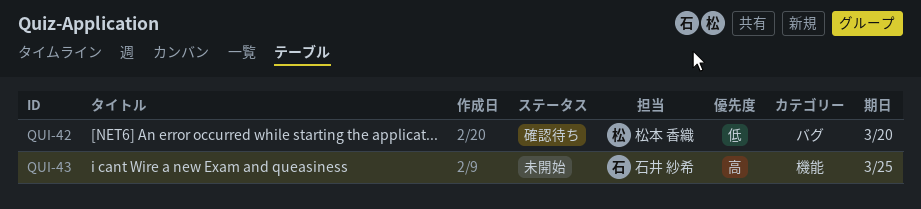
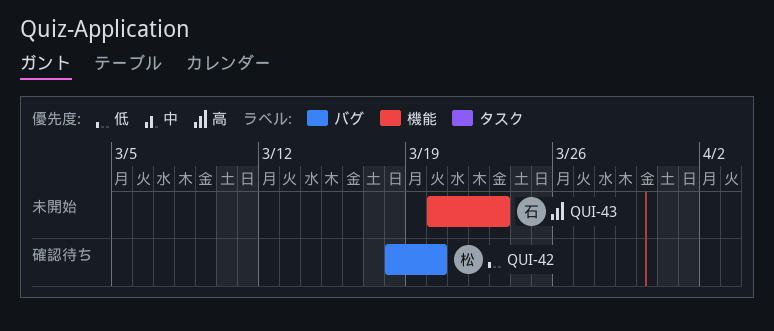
QUI-43, due: Mar 25 -> Mar 23

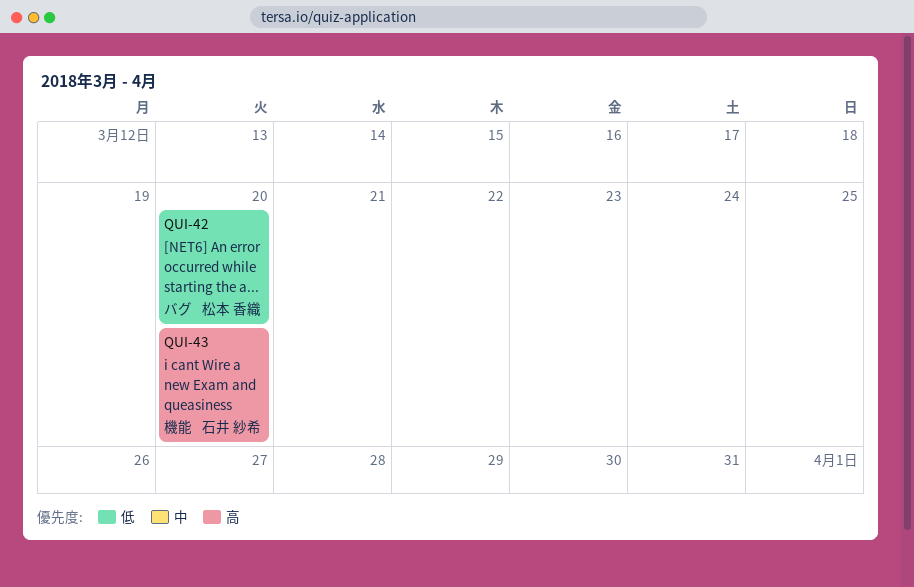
QUI-43, due: Mar 23 -> Mar 20

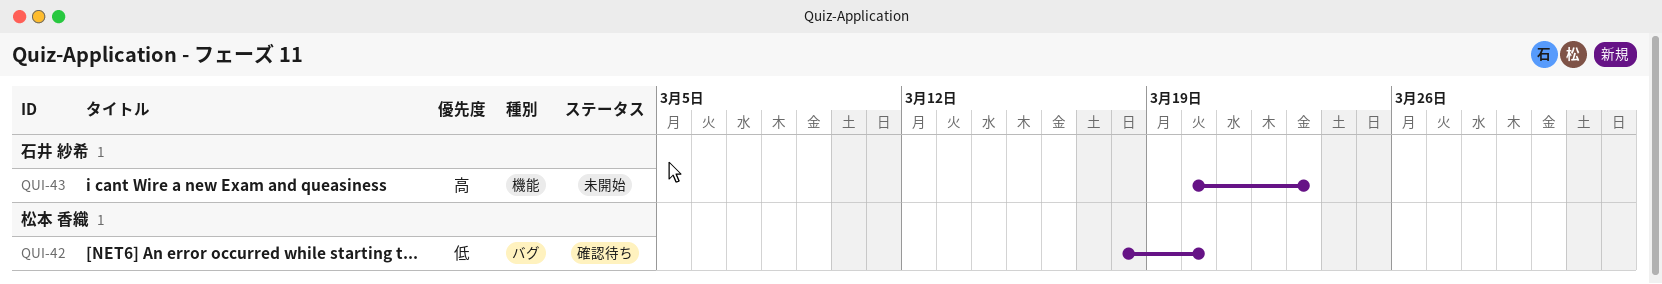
QUI-43, due: Mar 20 -> Mar 23

